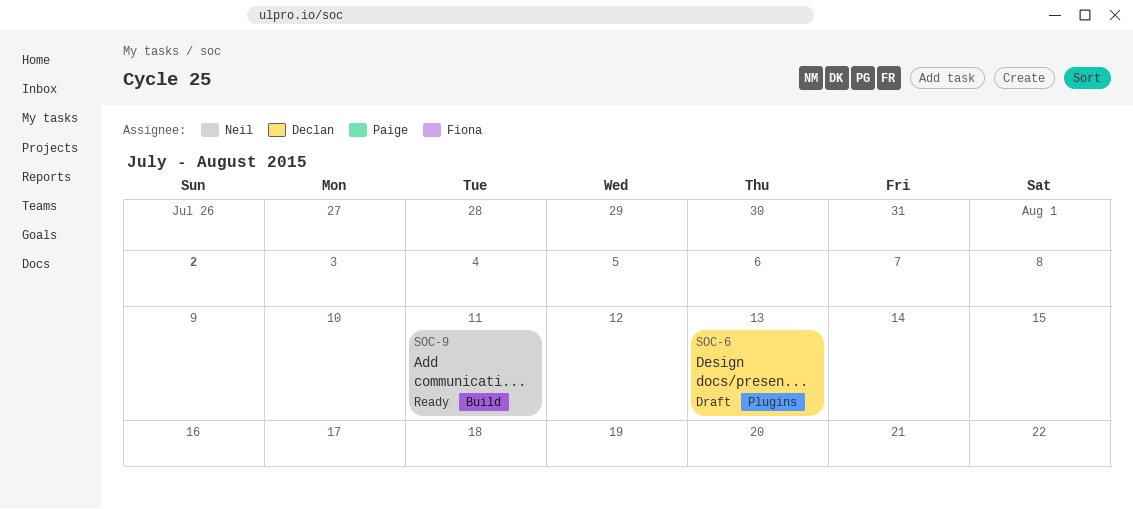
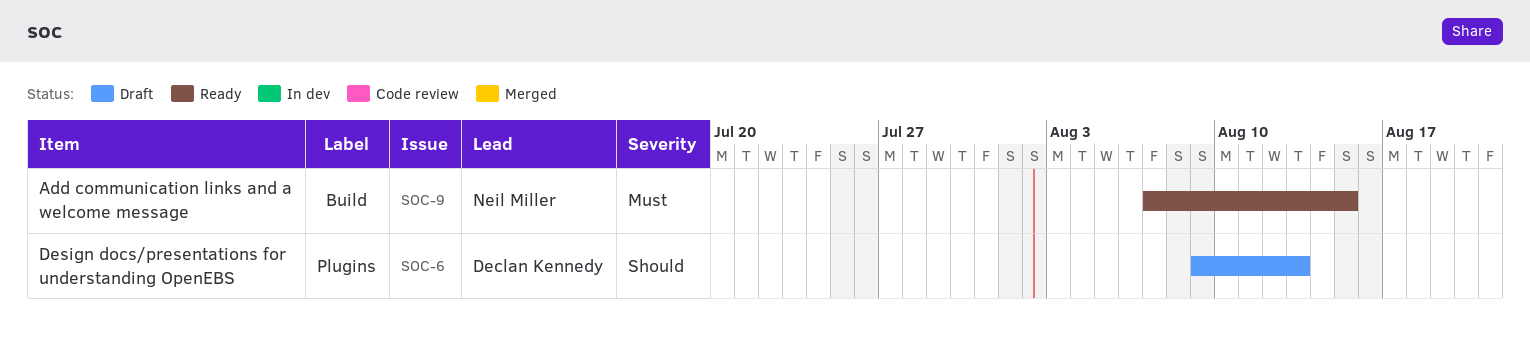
SOC-9, due: Aug 11 -> Aug 15

